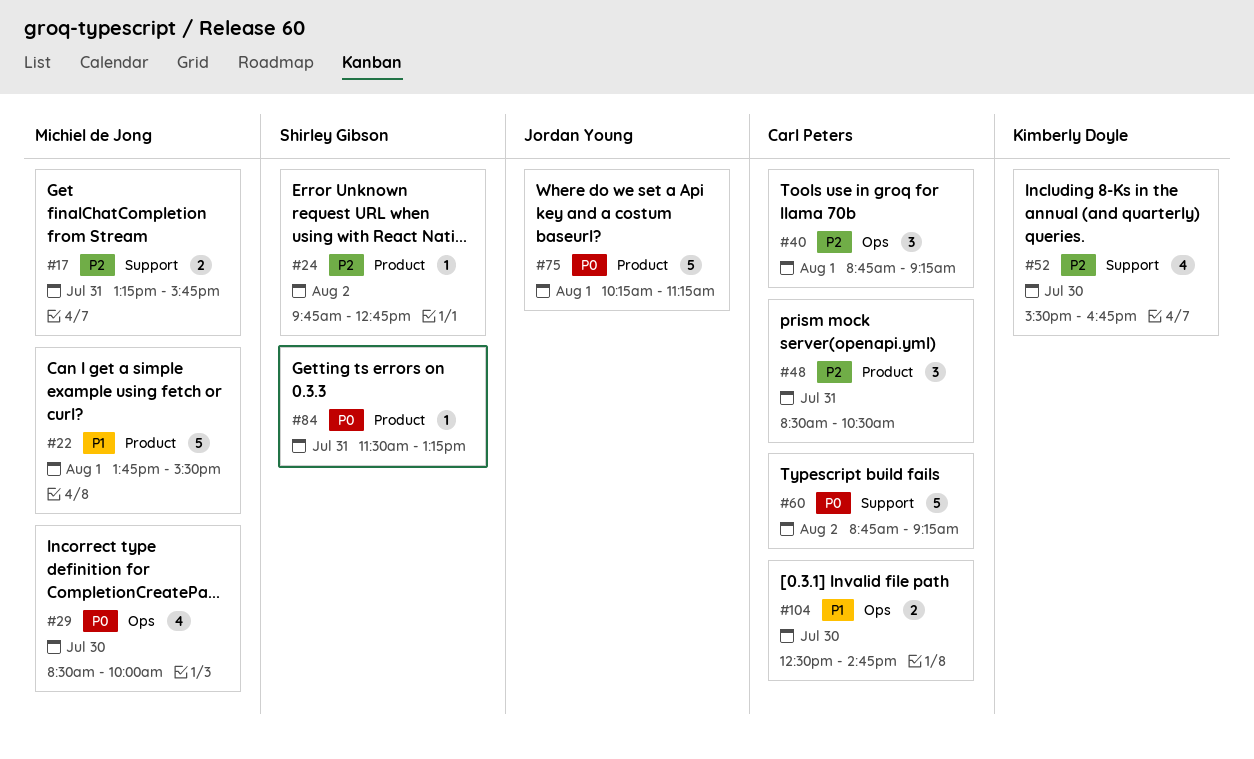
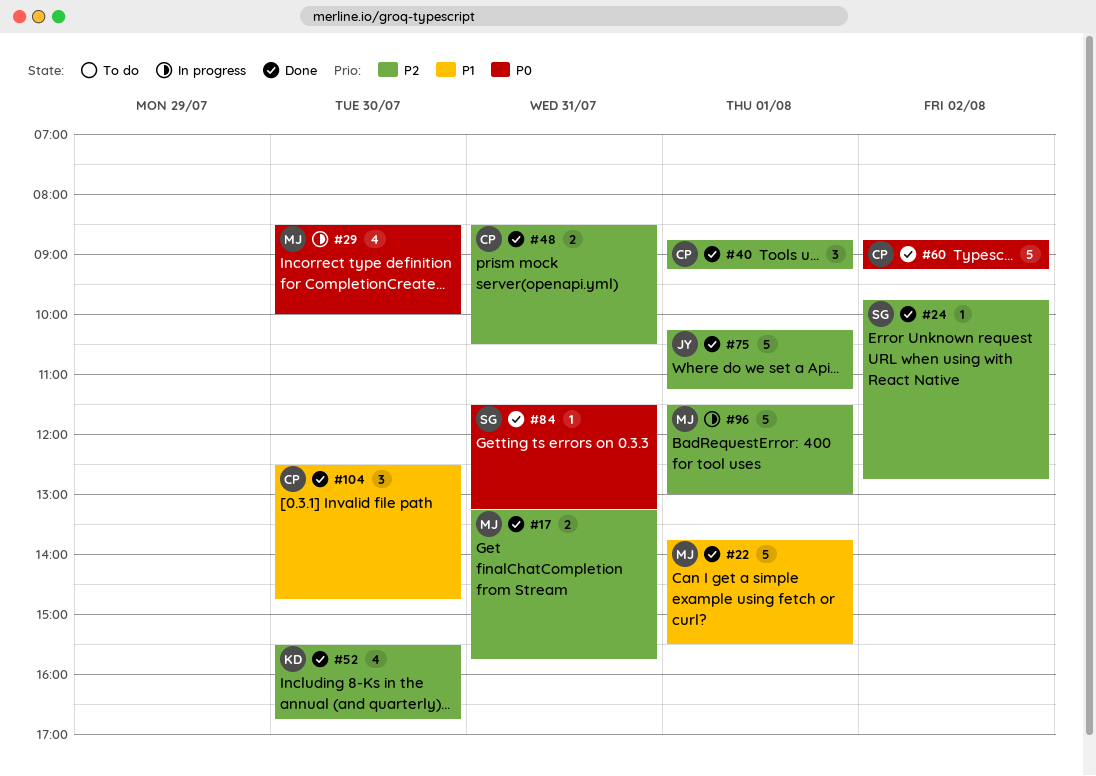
#48, estimate: 3 -> 2
#75, priority: P0 -> P2
#96: none -> present
#104, estimate: 2 -> 3

